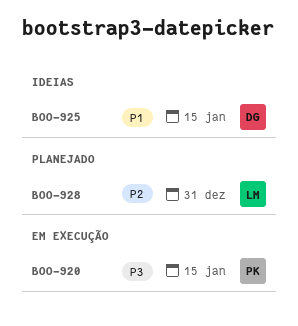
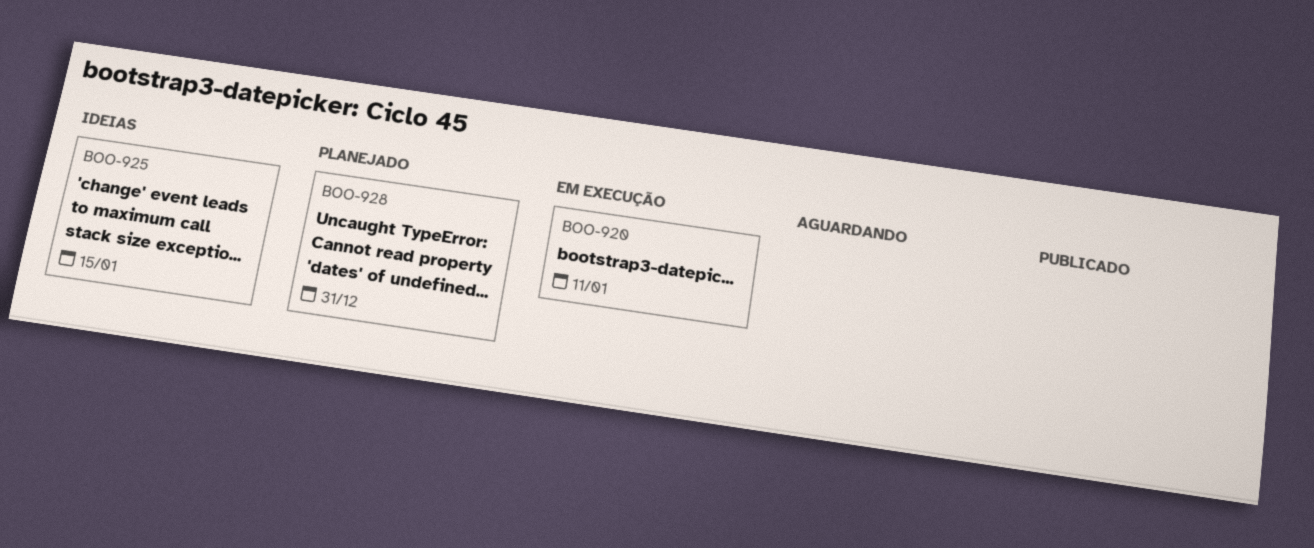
BOO-920, due: Jan 15 -> Jan 11

